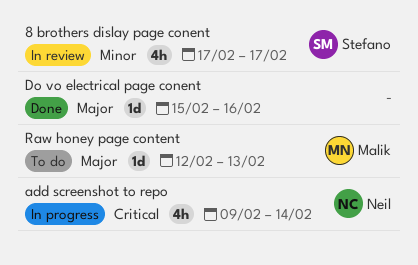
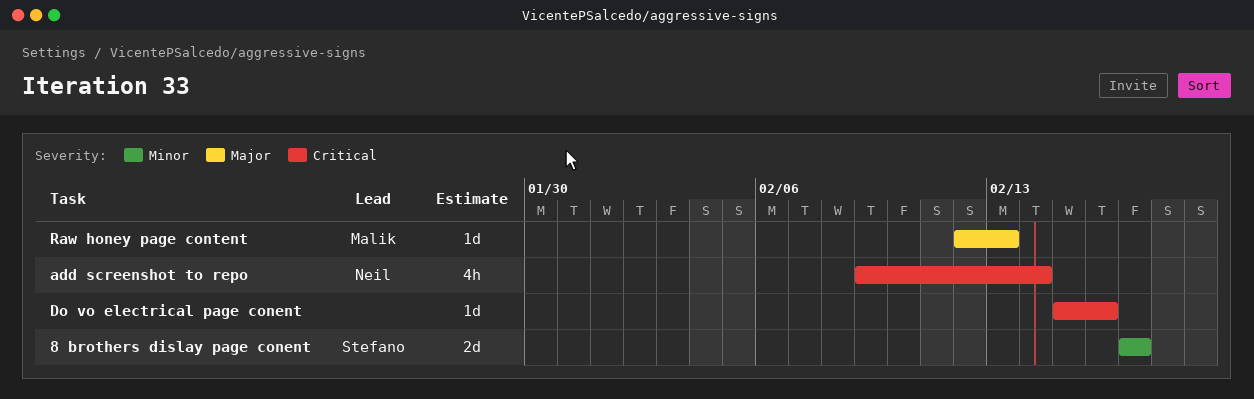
8 brothers dislay page conent, estimate: 4h -> 2d
Do vo electrical page conent, priority: Major -> Critical

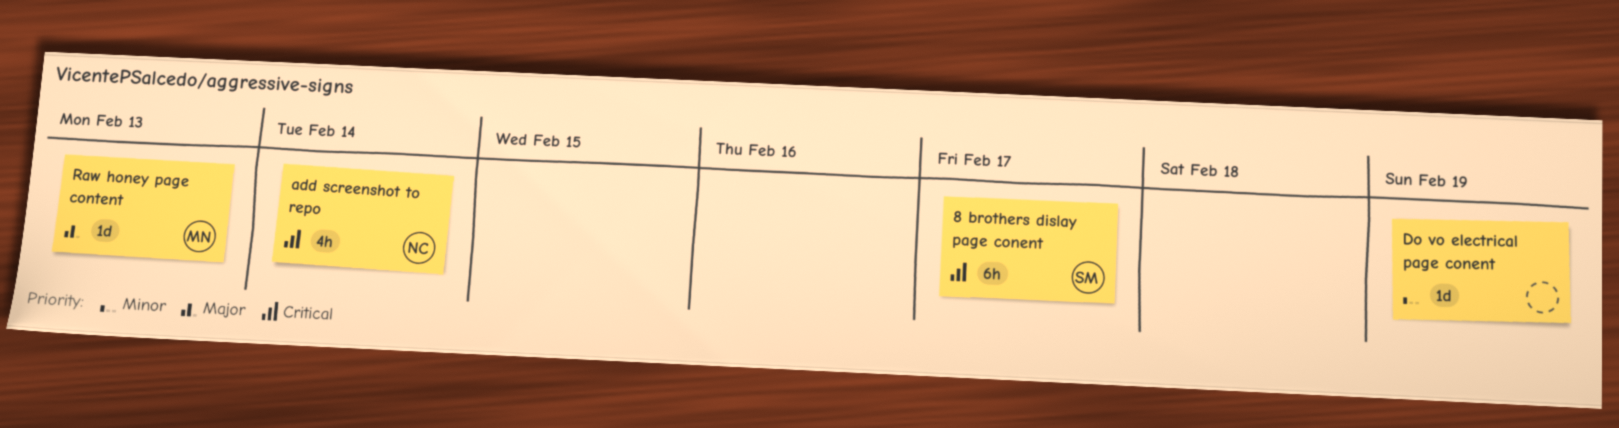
8 brothers dislay page conent, priority: Minor -> Critical
8 brothers dislay page conent, estimate: 2d -> 6h
Do vo electrical page conent, priority: Critical -> Minor
Do vo electrical page conent, due: Feb 16 -> Feb 19

